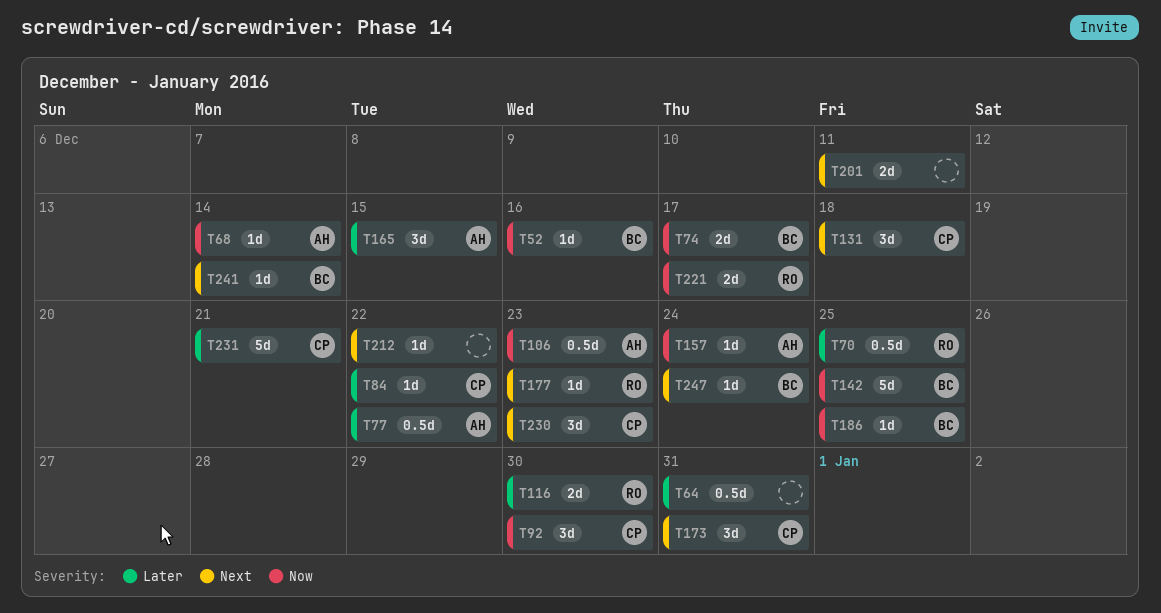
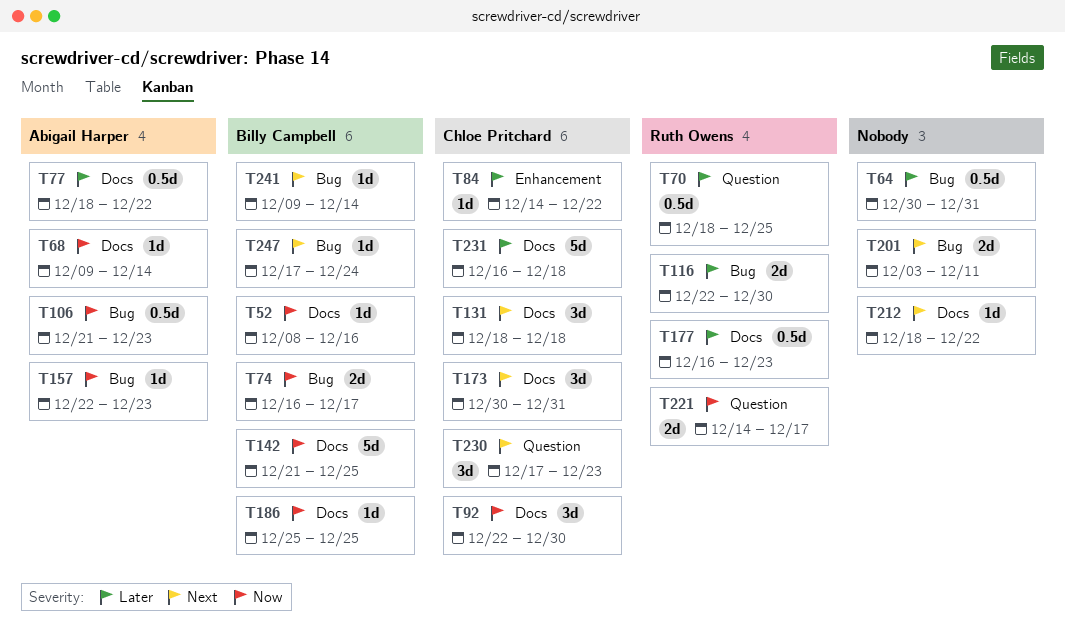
T157, due: Dec 24 -> Dec 23
T165: present -> none
T177, priority: Next -> Later
T177, estimate: 1d -> 0.5d
T231, due: Dec 21 -> Dec 18

